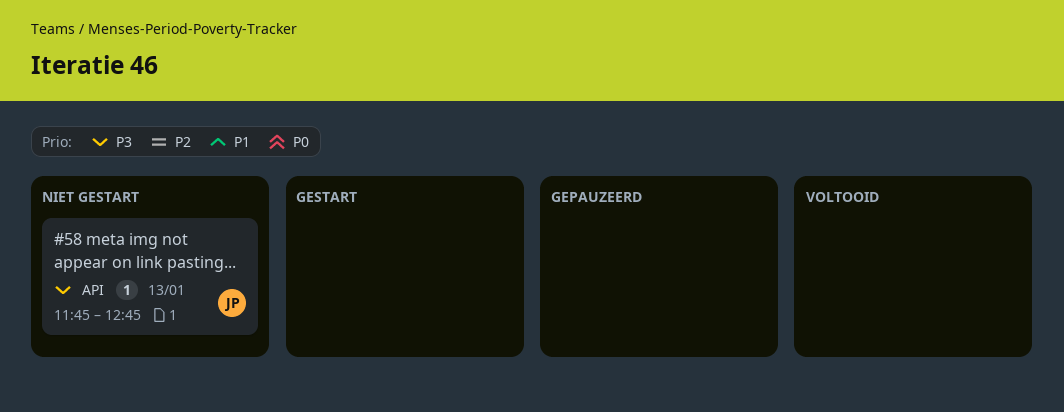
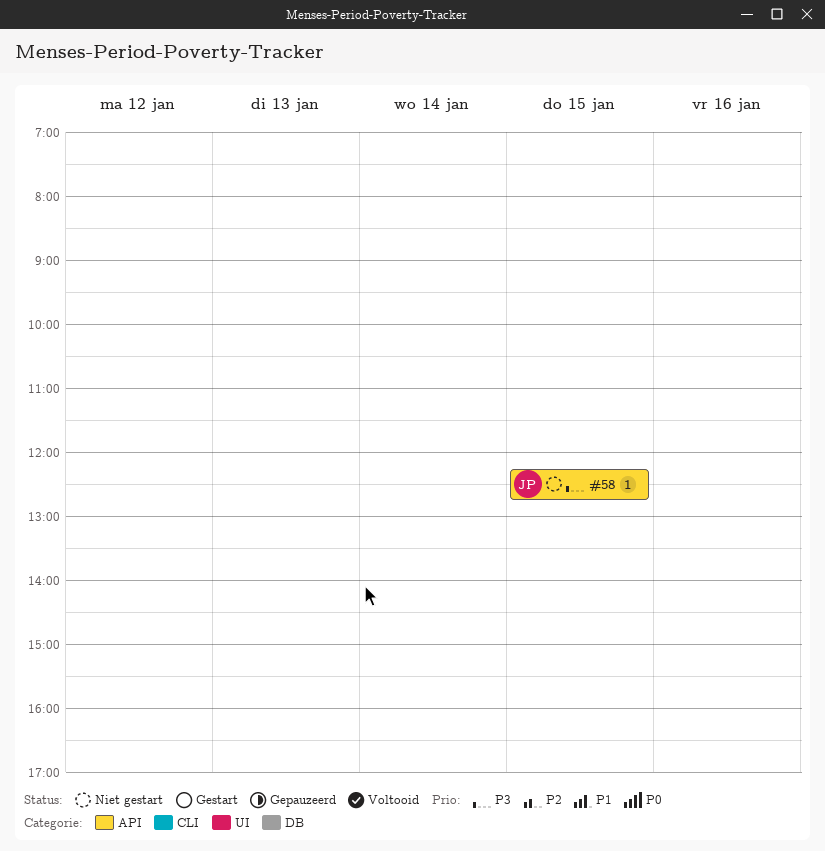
#58, day: Jan 13 -> Jan 15
#58, begins: 11:45 -> 12:15

